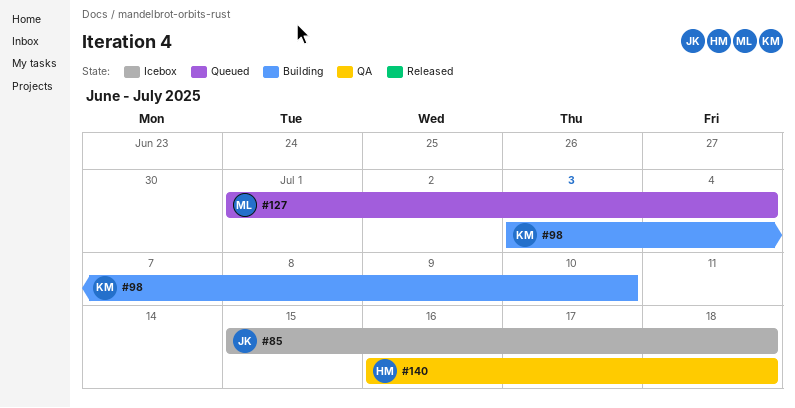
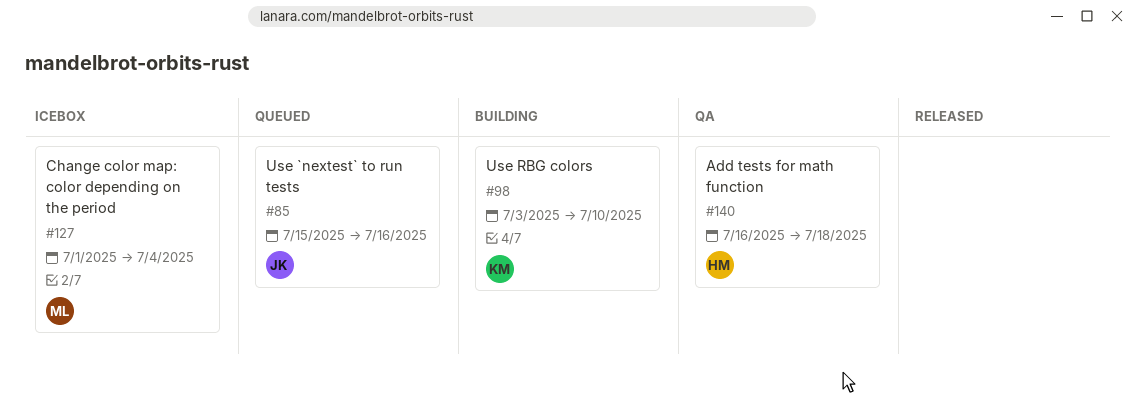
#85, status: Icebox -> Queued
#85, due: Jul 18 -> Jul 16
#127, status: Queued -> Icebox

